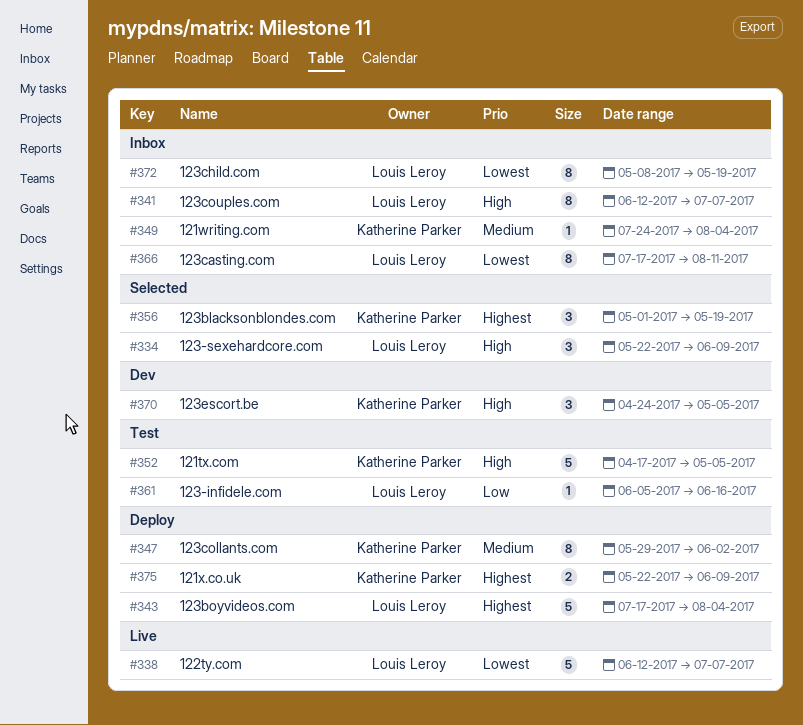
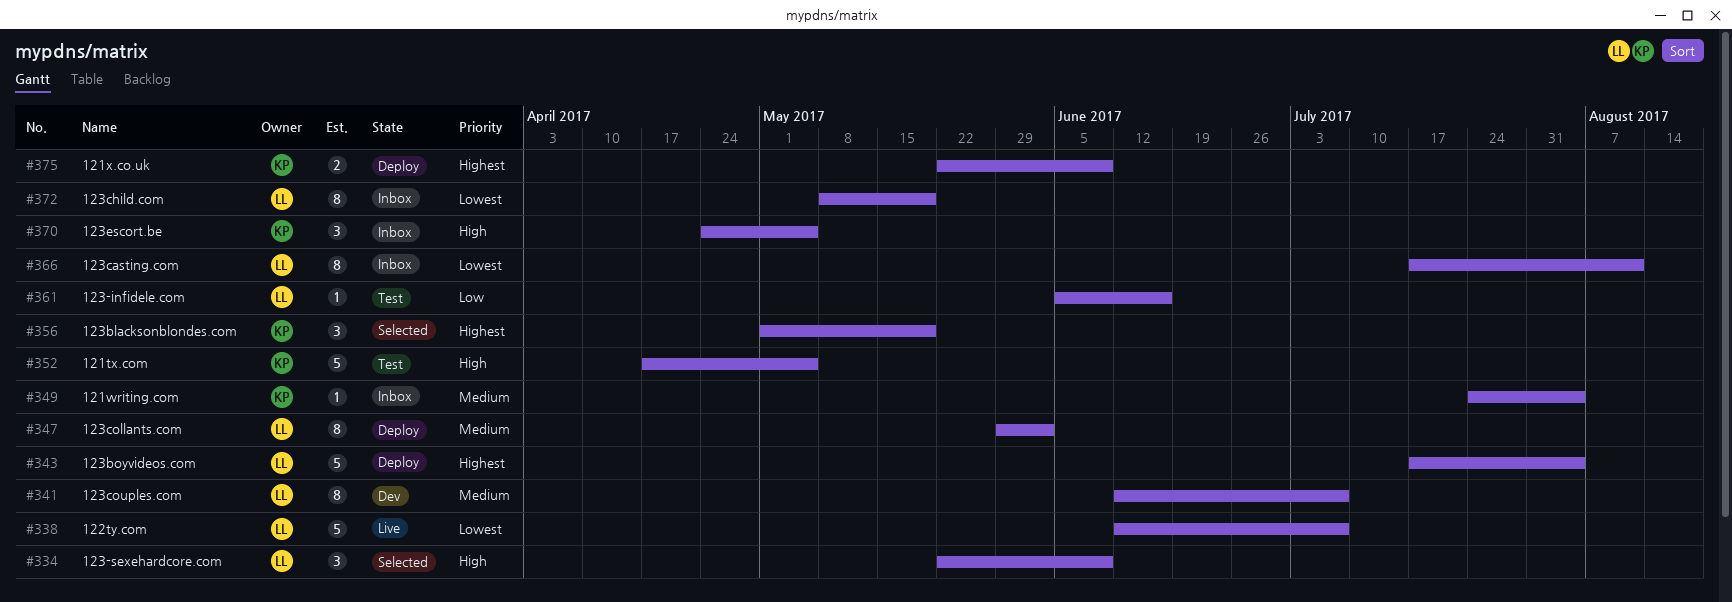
#341, status: Inbox -> Dev
#341, priority: High -> Medium
#347, owner: Katherine Parker -> Louis Leroy
#370, status: Dev -> Inbox

